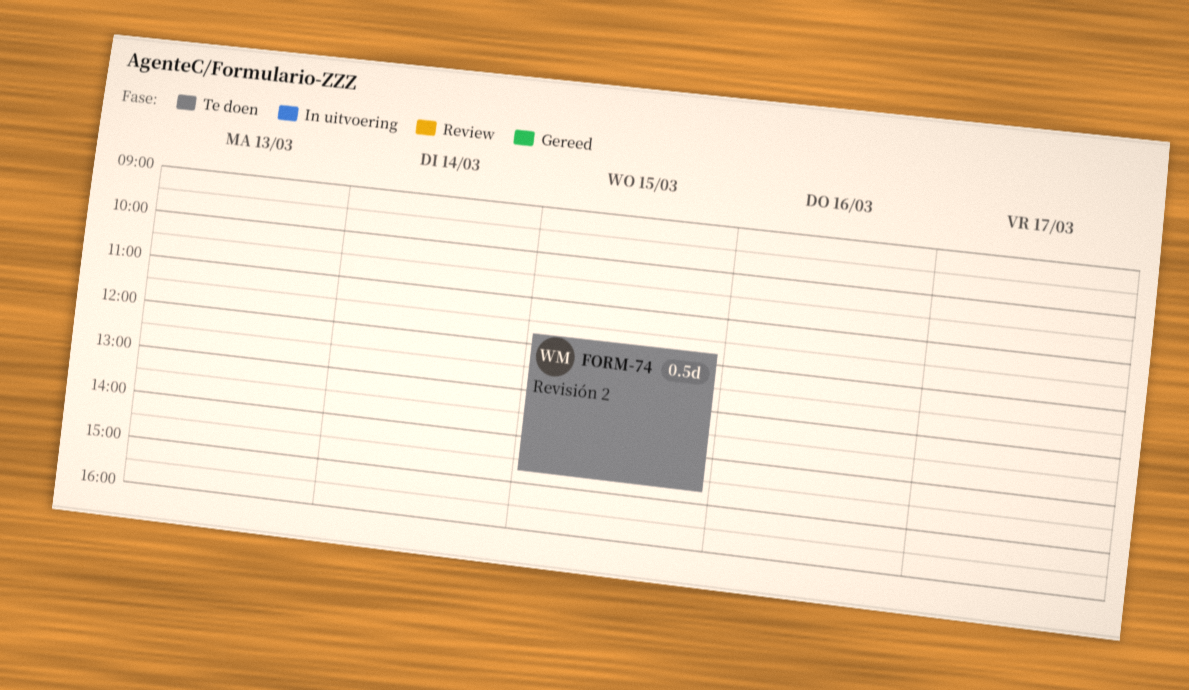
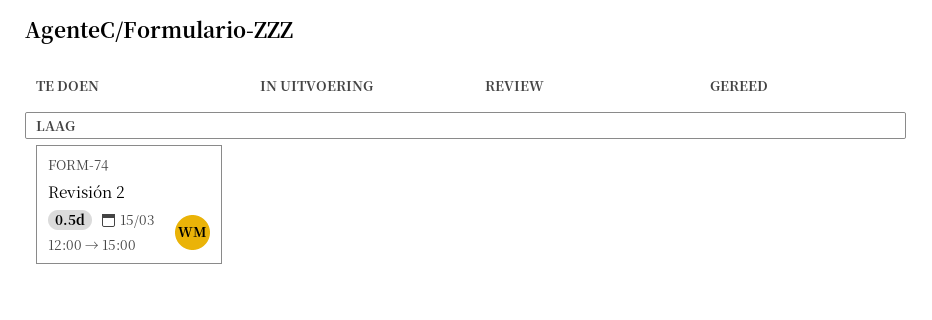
FORM-74, begins: 11:45 -> 12:00
FORM-74, ends: 14:45 -> 15:00

